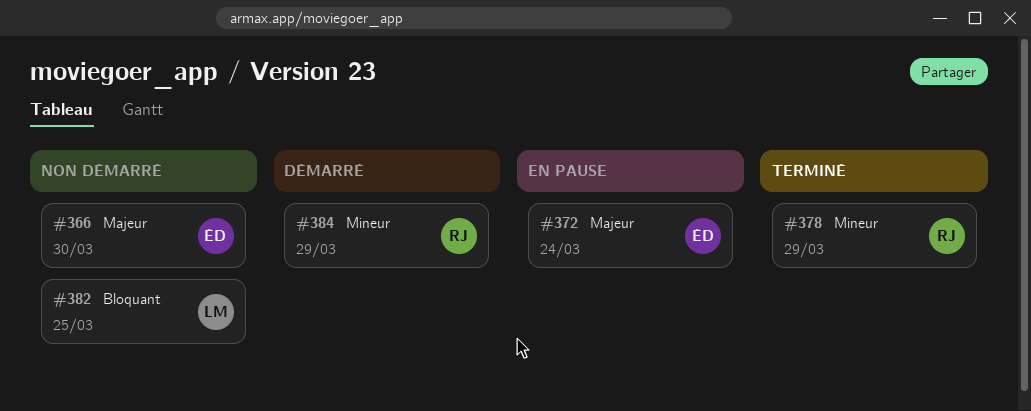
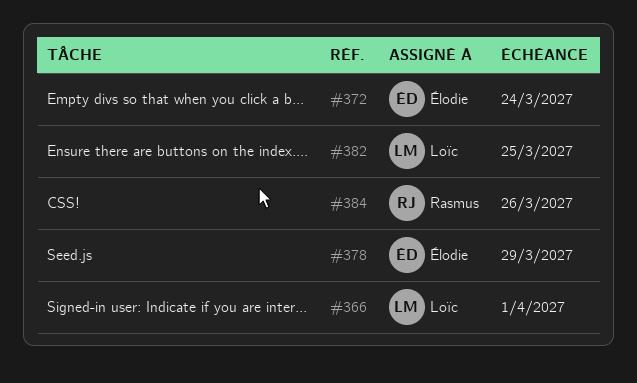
#366, owner: Élodie -> Loïc
#366, due: Mar 30 -> Apr 1
#378, owner: Rasmus -> Élodie
#384, due: Mar 29 -> Mar 26

